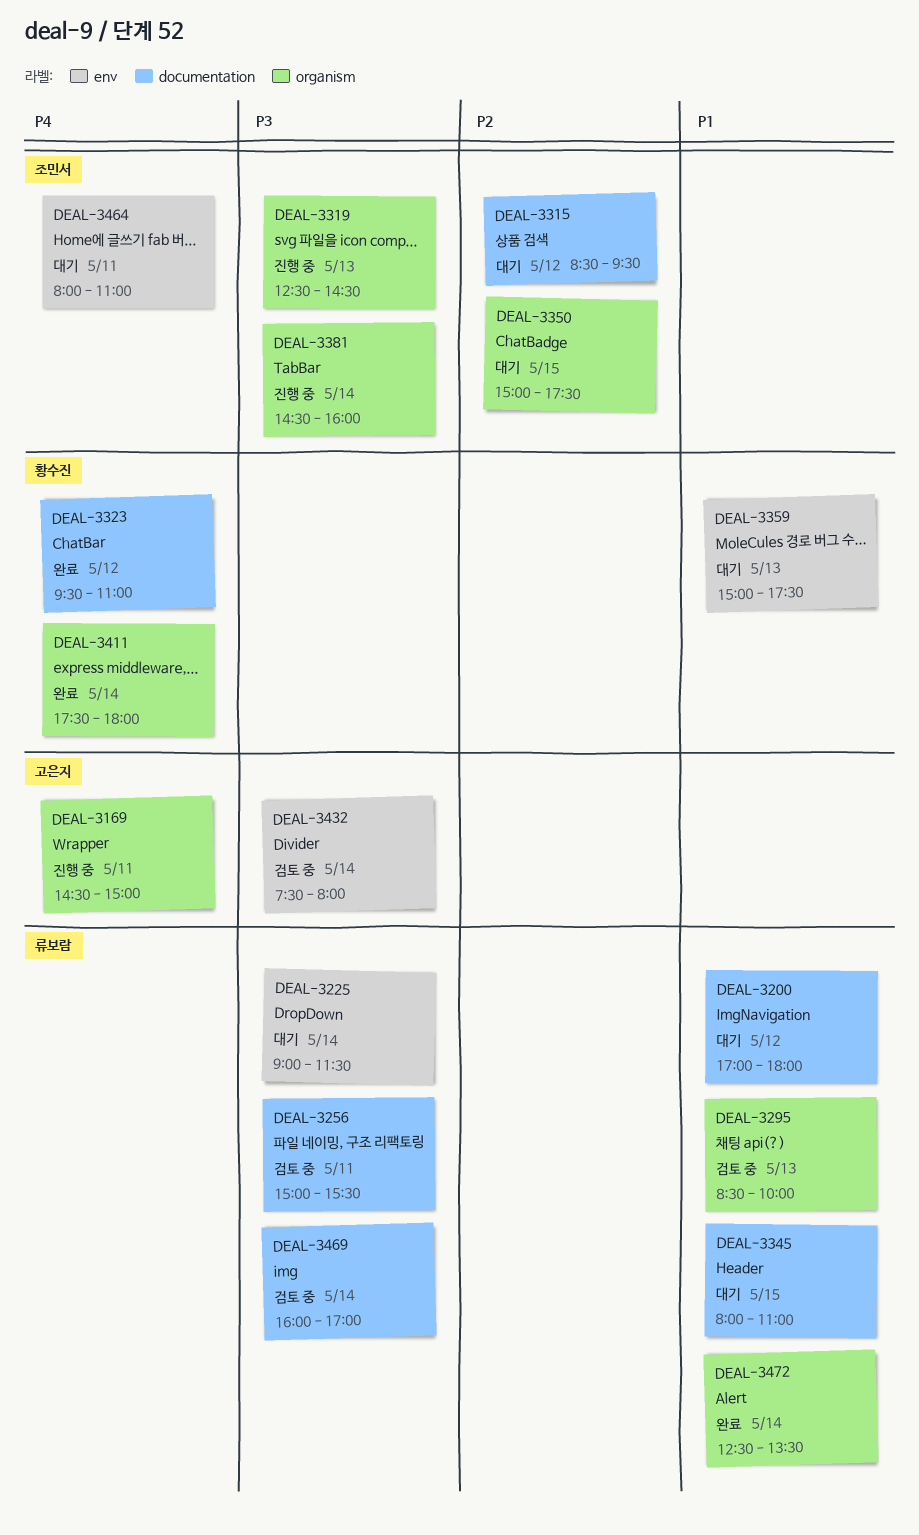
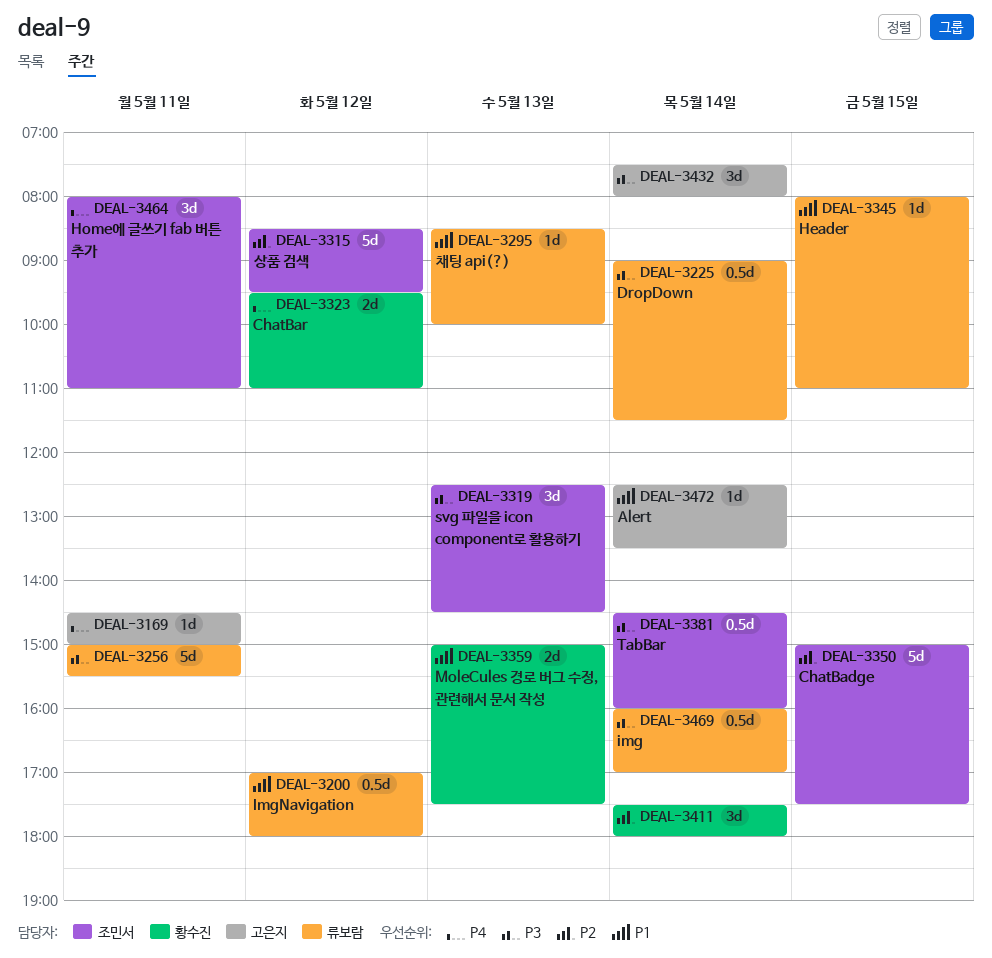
DEAL-3411, priority: P4 -> P2
DEAL-3472, owner: 류보람 -> 고은지

